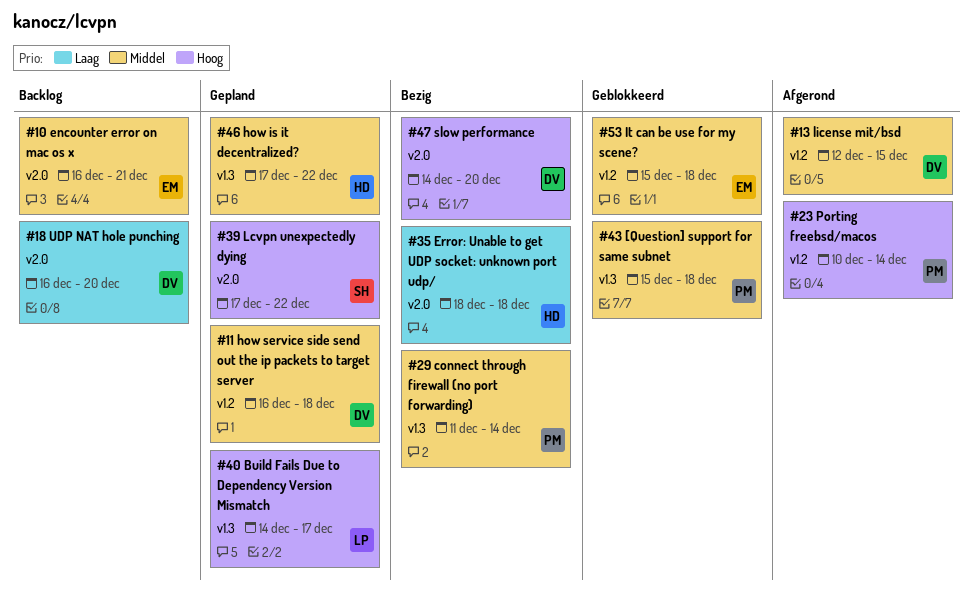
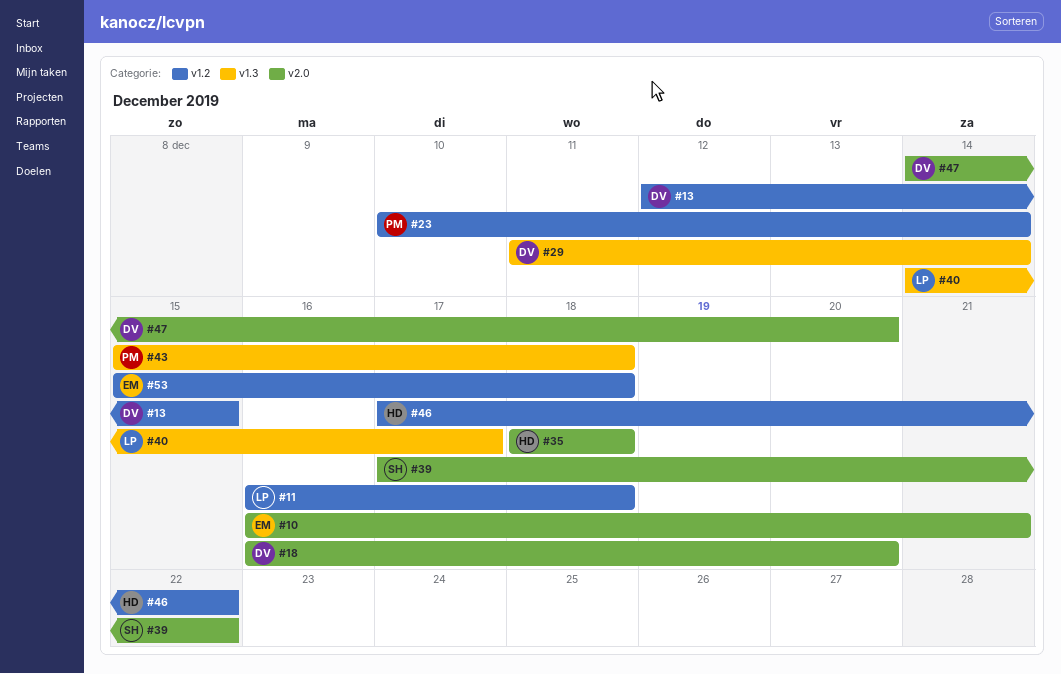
#11, owner: DV -> LP
#29, owner: PM -> DV
#46, label: v1.3 -> v1.2

